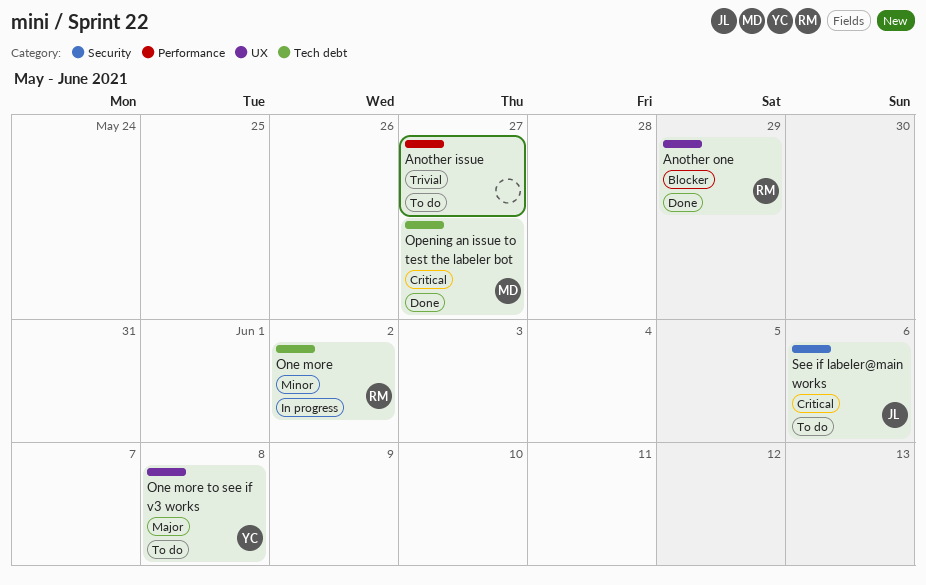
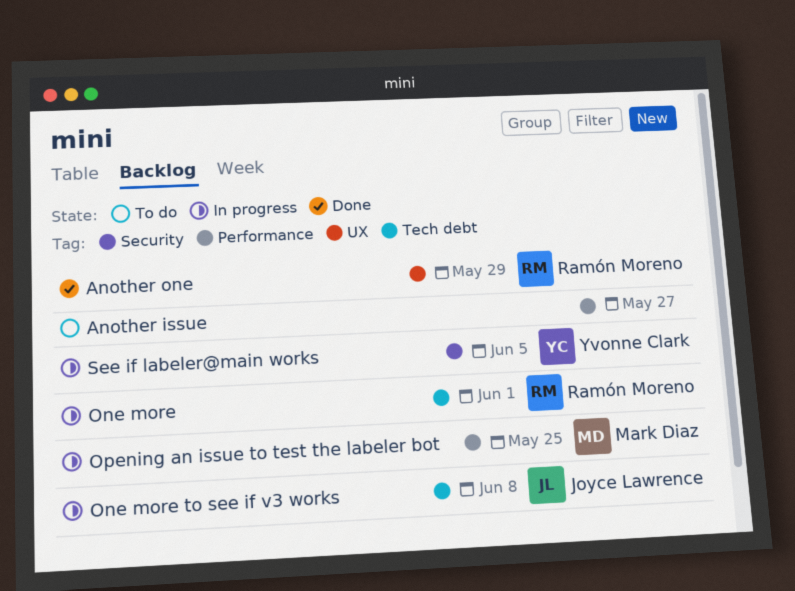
One more, due: Jun 2 -> Jun 1
One more to see if v3 works, status: To do -> In progress
One more to see if v3 works, owner: Yvonne Clark -> Joyce Lawrence
One more to see if v3 works, label: UX -> Tech debt
Opening an issue to test the labeler bot, status: Done -> In progress
Opening an issue to test the labeler bot, label: Tech debt -> Performance
Opening an issue to test the labeler bot, due: May 27 -> May 25
See if labeler@main works, status: To do -> In progress
See if labeler@main works, owner: Joyce Lawrence -> Yvonne Clark
See if labeler@main works, due: Jun 6 -> Jun 5

